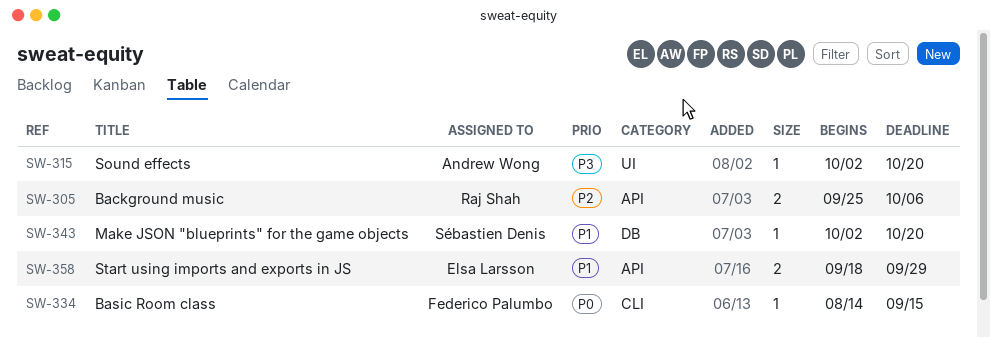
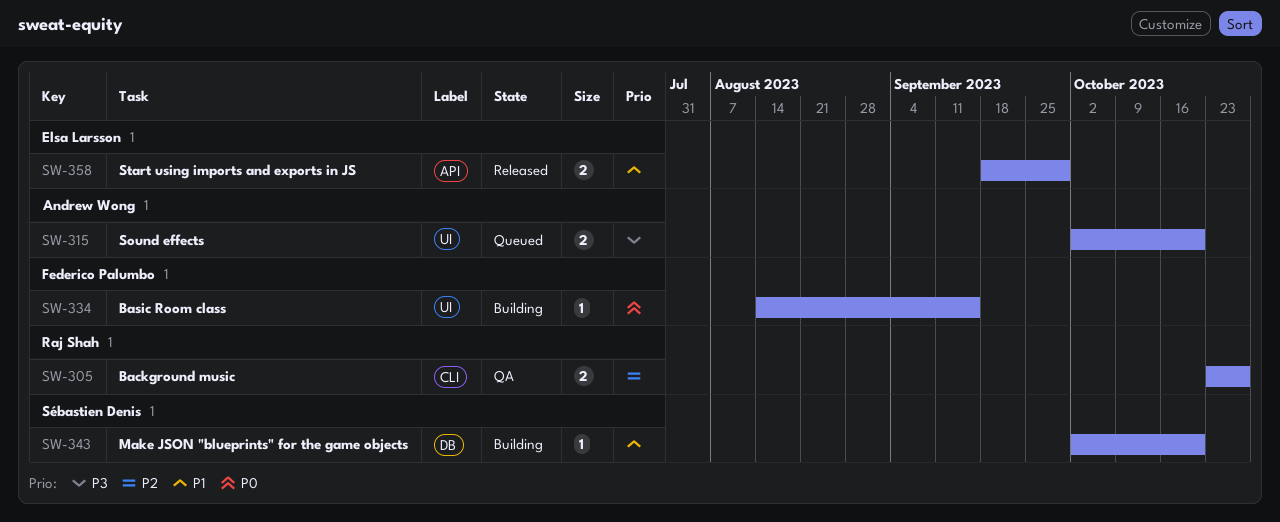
SW-305, label: API -> CLI
SW-305, start: Sep 25 -> Oct 23
SW-305, due: Oct 6 -> Oct 27
SW-315, estimate: 1 -> 2
SW-334, label: CLI -> UI

